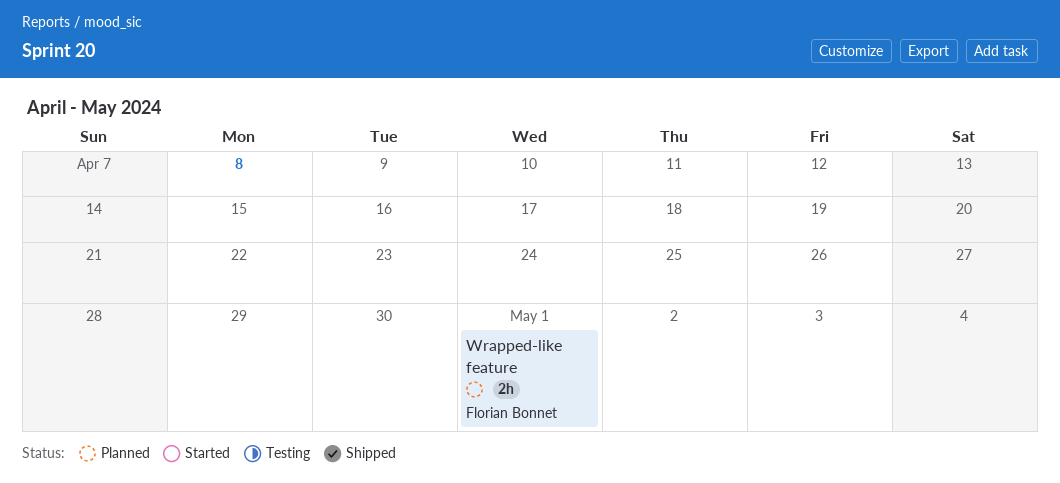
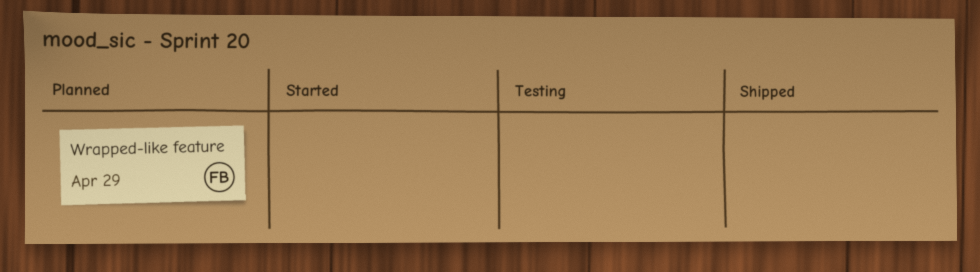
Wrapped-like feature, due: May 1 -> Apr 29

